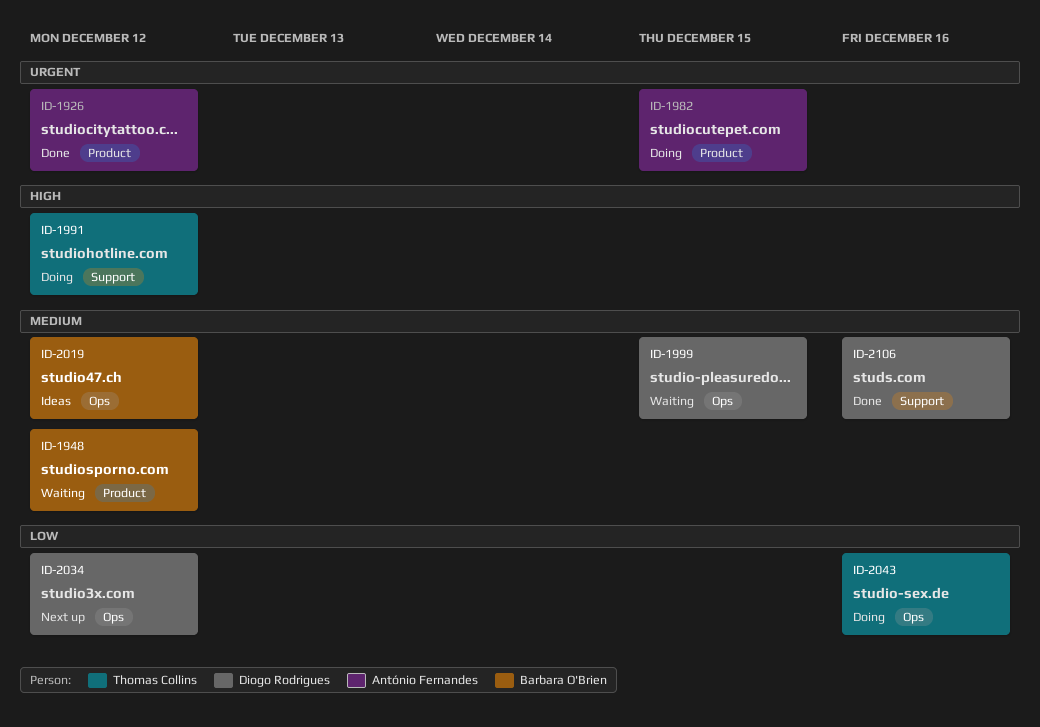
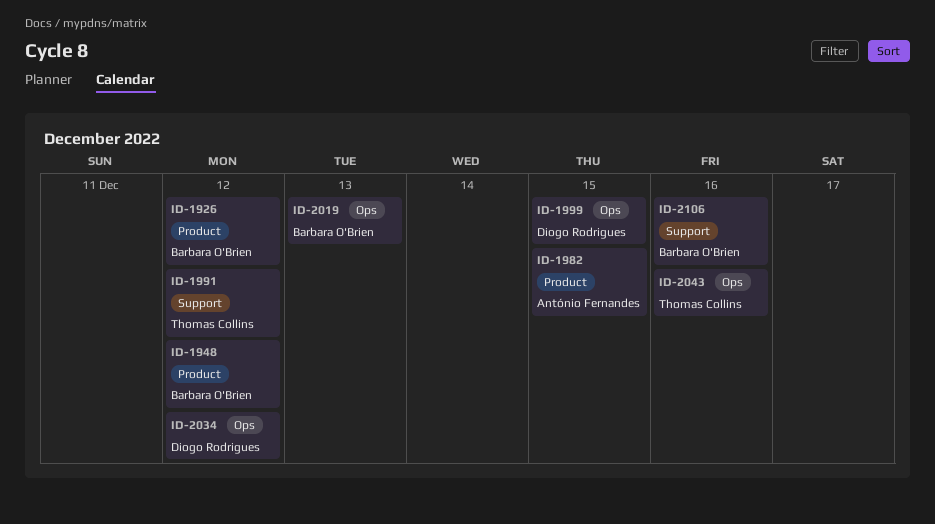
ID-1926, owner: António Fernandes -> Barbara O'Brien
ID-2019, due: Dec 12 -> Dec 13
ID-2106, owner: Diogo Rodrigues -> Barbara O'Brien

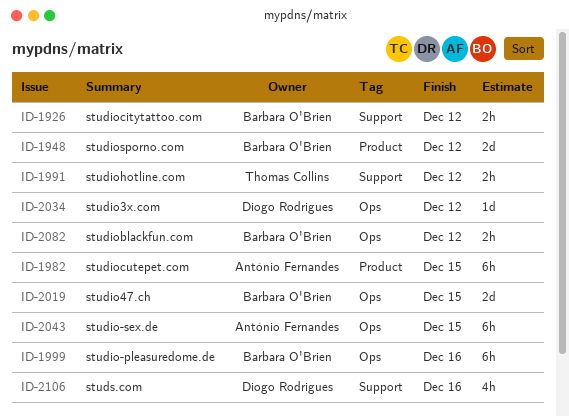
ID-1926, label: Product -> Support
ID-1999, owner: Diogo Rodrigues -> Barbara O'Brien
ID-1999, due: Dec 15 -> Dec 16
ID-2019, due: Dec 13 -> Dec 15
ID-2043, owner: Thomas Collins -> António Fernandes
ID-2043, due: Dec 16 -> Dec 15
ID-2082: none -> present
ID-2106, owner: Barbara O'Brien -> Diogo Rodrigues

